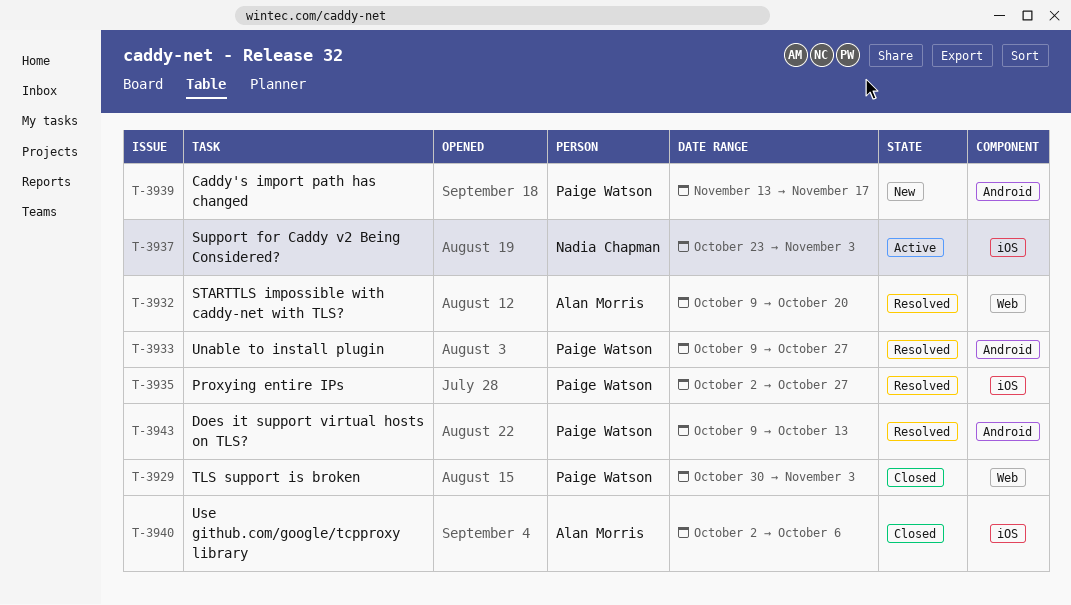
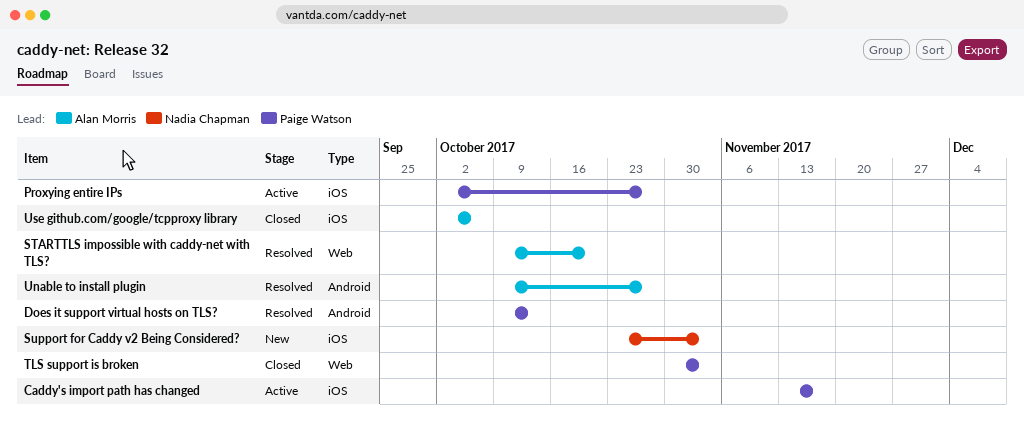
Caddy's import path has changed, status: New -> Active
Caddy's import path has changed, label: Android -> iOS
Proxying entire IPs, status: Resolved -> Active
Support for Caddy v2 Being Considered?, status: Active -> New
Unable to install plugin, owner: Paige Watson -> Alan Morris

